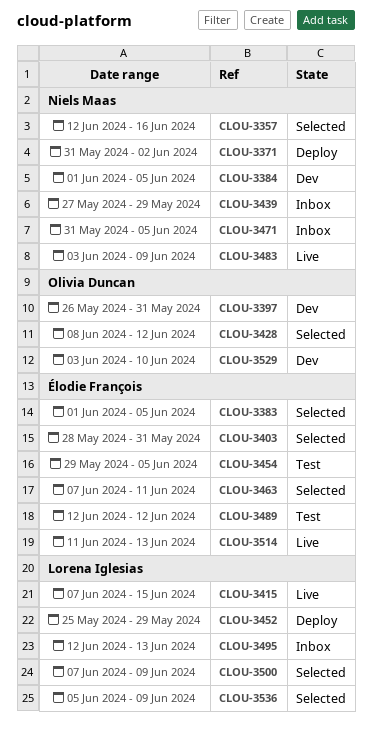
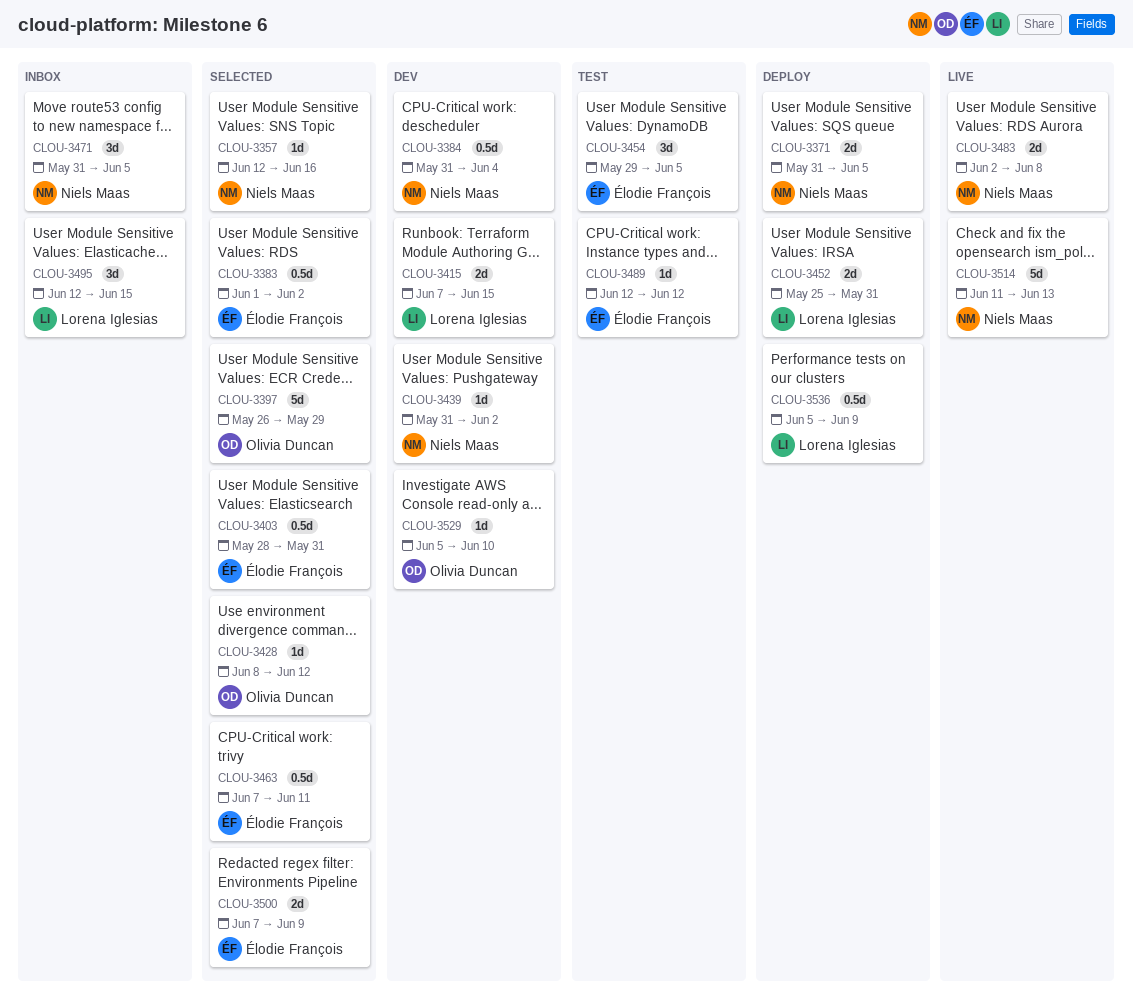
CLOU-3371, due: Jun 2 -> Jun 5
CLOU-3383, due: Jun 5 -> Jun 2
CLOU-3384, start: Jun 1 -> May 31
CLOU-3384, due: Jun 5 -> Jun 4
CLOU-3397, status: Dev -> Selected
CLOU-3397, due: May 31 -> May 29
CLOU-3415, status: Live -> Dev
CLOU-3439, status: Inbox -> Dev
CLOU-3439, start: May 27 -> May 31
CLOU-3439, due: May 29 -> Jun 2
CLOU-3452, due: May 29 -> May 31
CLOU-3483, start: Jun 3 -> Jun 2
CLOU-3483, due: Jun 9 -> Jun 8
CLOU-3495, due: Jun 13 -> Jun 15
CLOU-3500, owner: Lorena Iglesias -> Élodie François
CLOU-3514, owner: Élodie François -> Niels Maas
CLOU-3529, start: Jun 3 -> Jun 5
CLOU-3536, status: Selected -> Deploy

